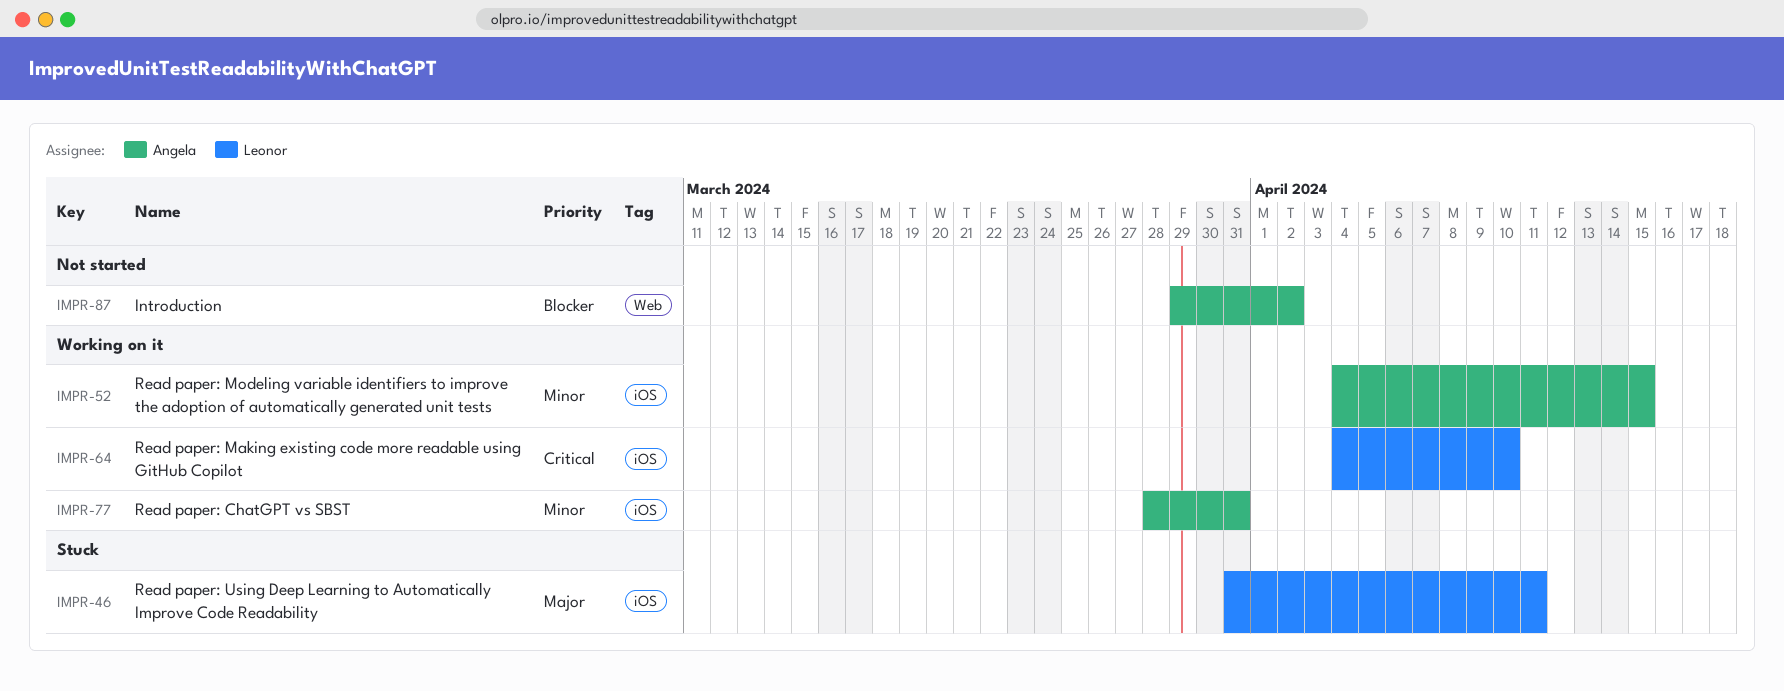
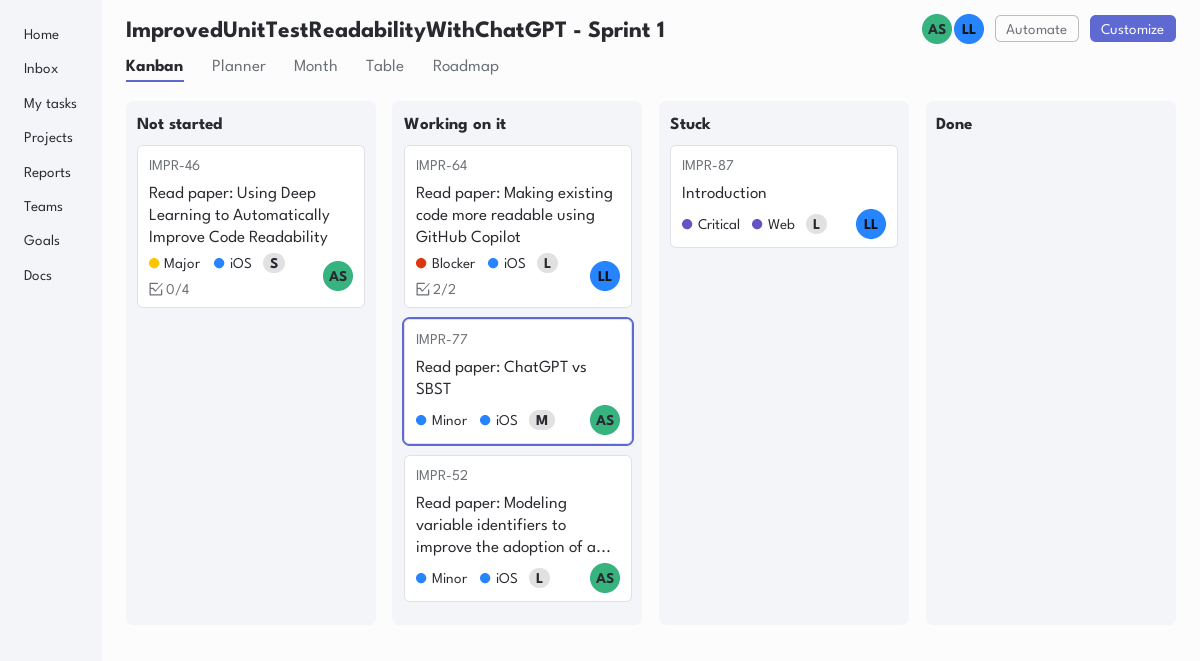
IMPR-46, status: Stuck -> Not started
IMPR-46, owner: Leonor -> Angela
IMPR-64, priority: Critical -> Blocker
IMPR-87, status: Not started -> Stuck
IMPR-87, owner: Angela -> Leonor
IMPR-87, priority: Blocker -> Critical

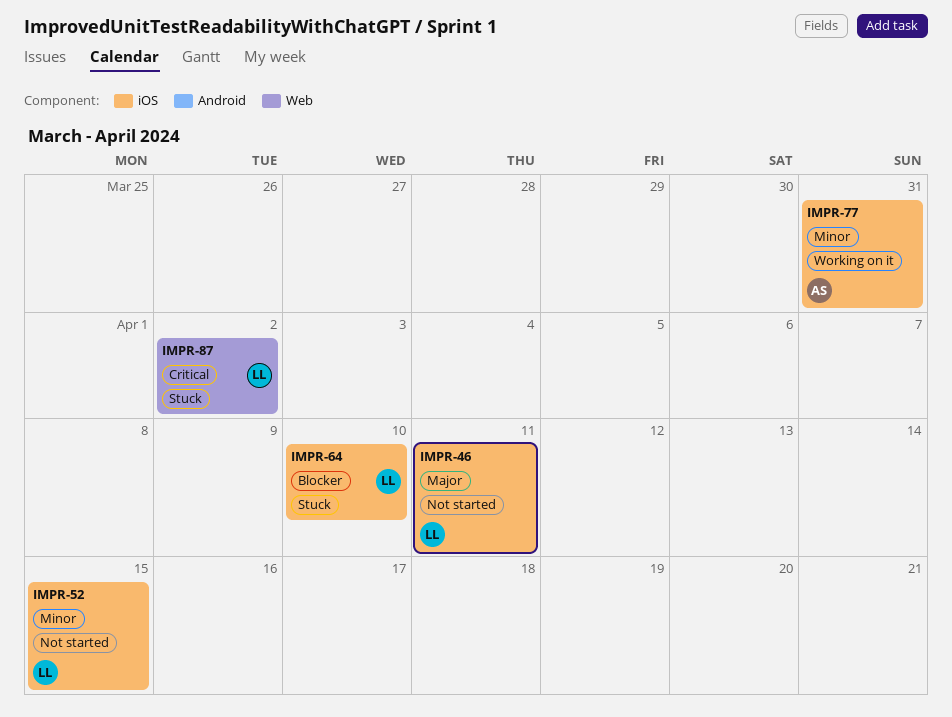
IMPR-46, owner: AS -> LL
IMPR-52, status: Working on it -> Not started
IMPR-52, owner: AS -> LL
IMPR-64, status: Working on it -> Stuck

